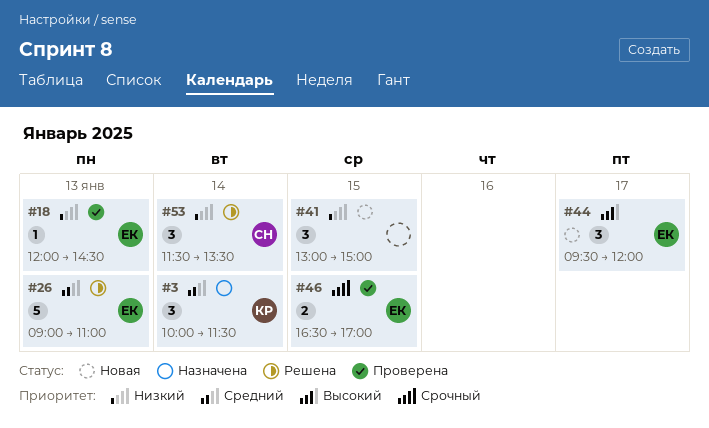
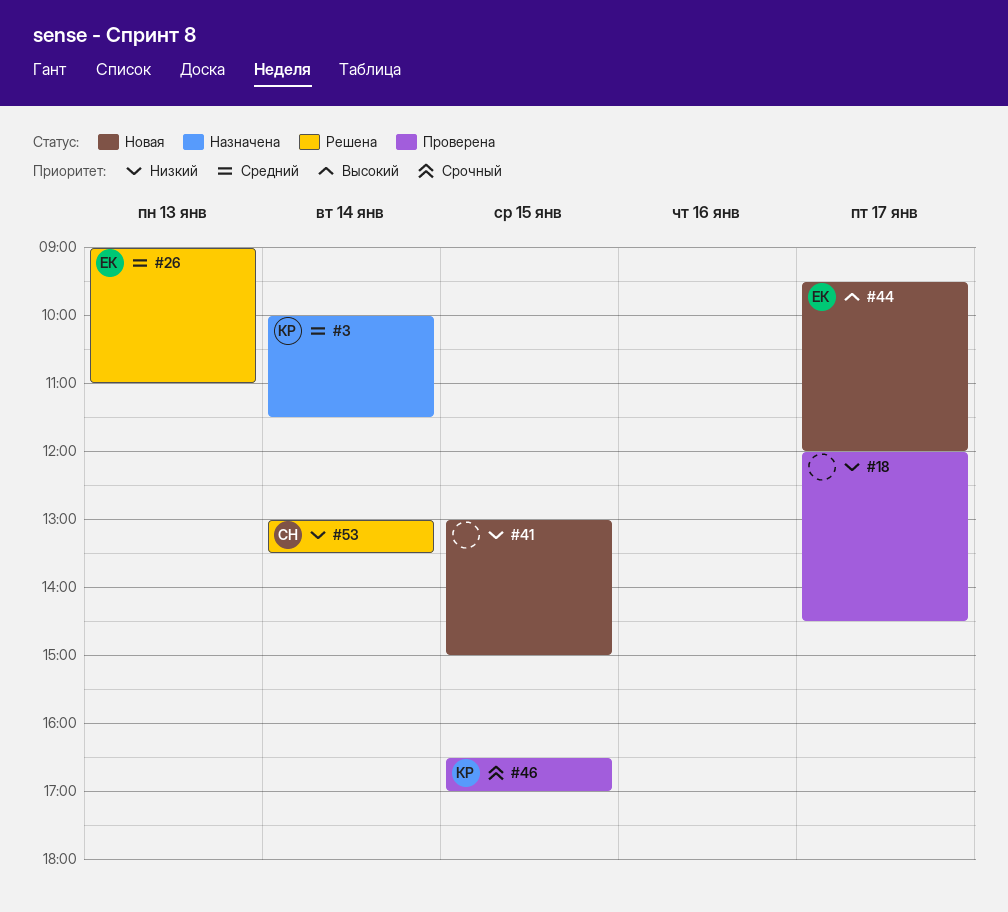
#18, owner: ЕК -> none
#18, day: Jan 13 -> Jan 17
#46, owner: ЕК -> КР
#53, begins: 11:30 -> 13:00

